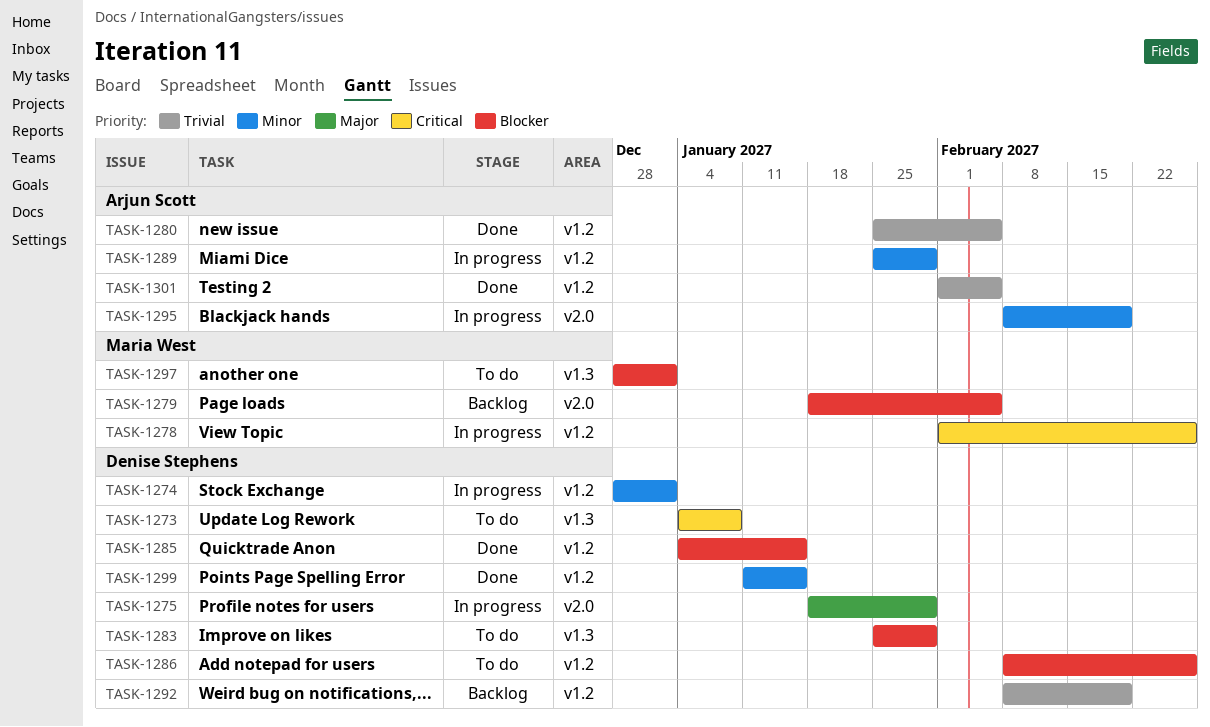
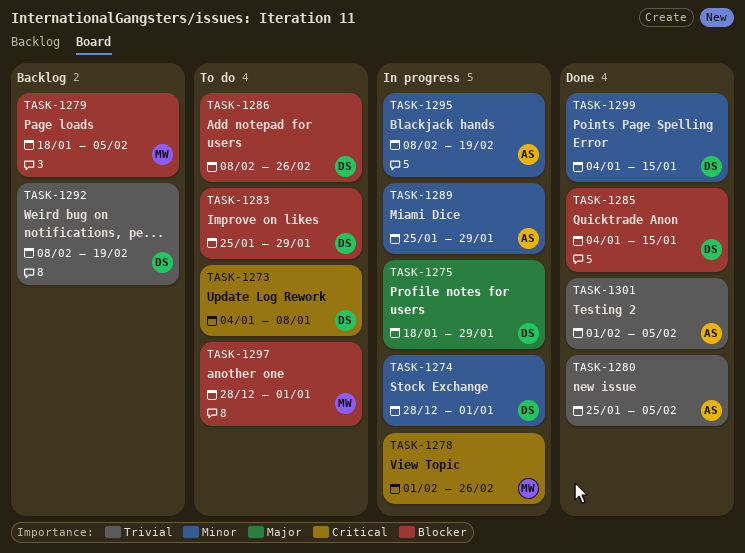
TASK-1299, start: Jan 11 -> Jan 4

